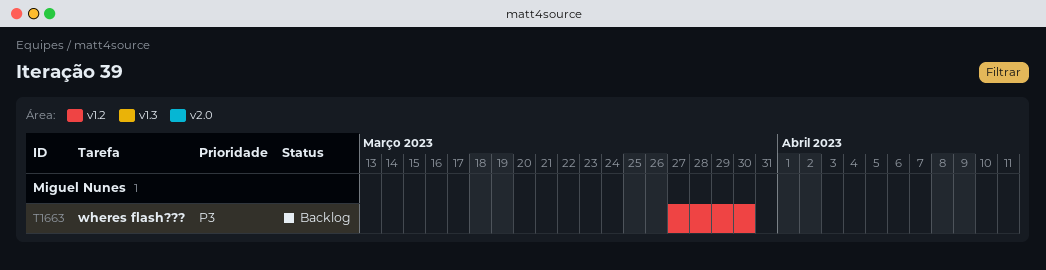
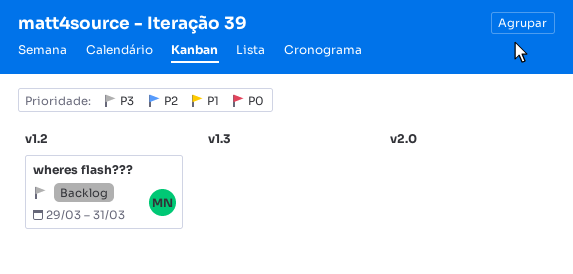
wheres flash???, start: Mar 27 -> Mar 29
wheres flash???, due: Mar 30 -> Mar 31

